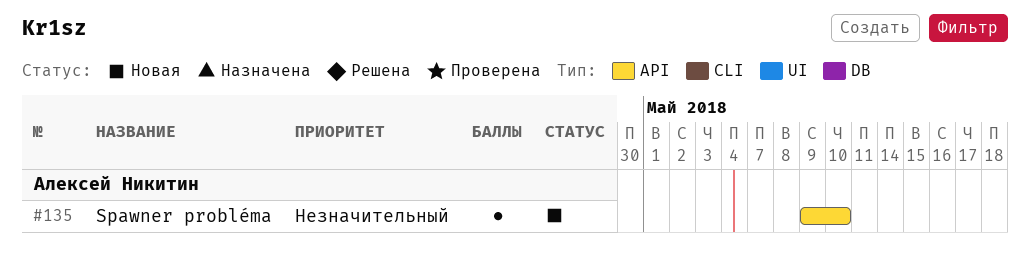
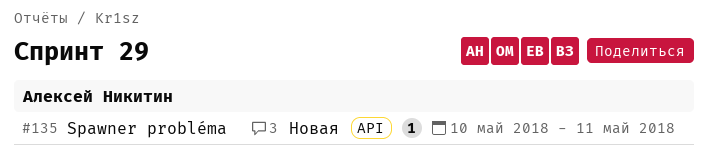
#135, start: May 9 -> May 10
#135, due: May 10 -> May 11

